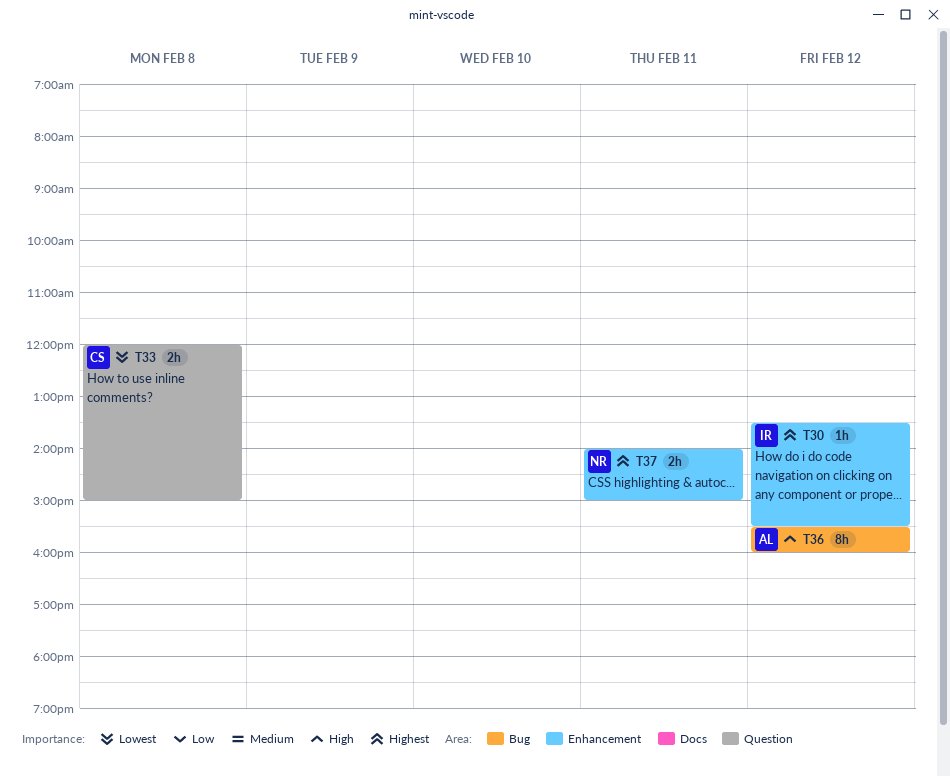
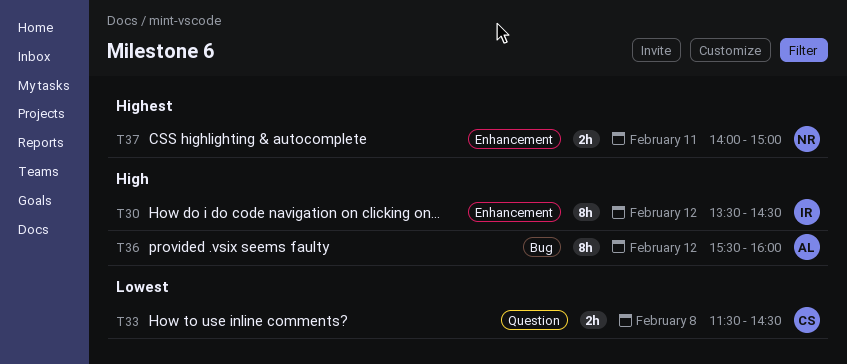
T30, priority: Highest -> High
T30, estimate: 1h -> 8h
T30, ends: 15:30 -> 14:30
T33, begins: 12:00 -> 11:30
T33, ends: 15:00 -> 14:30

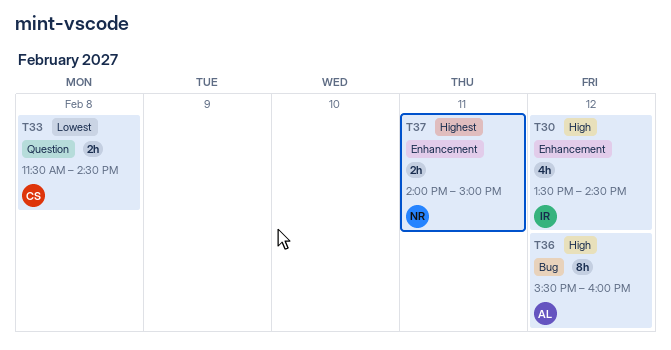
T30, estimate: 8h -> 4h

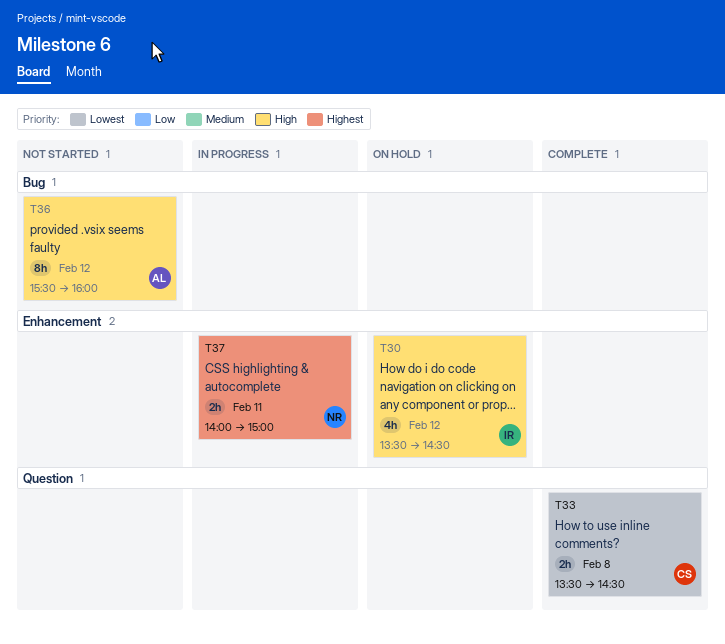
T33, begins: 11:30 -> 13:30

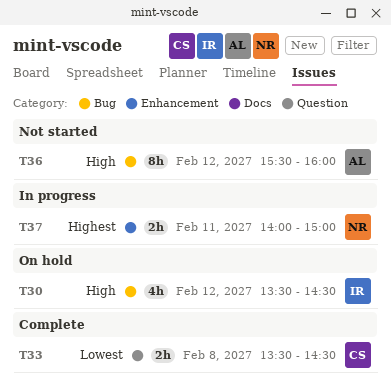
T30, label: Enhancement -> Bug

